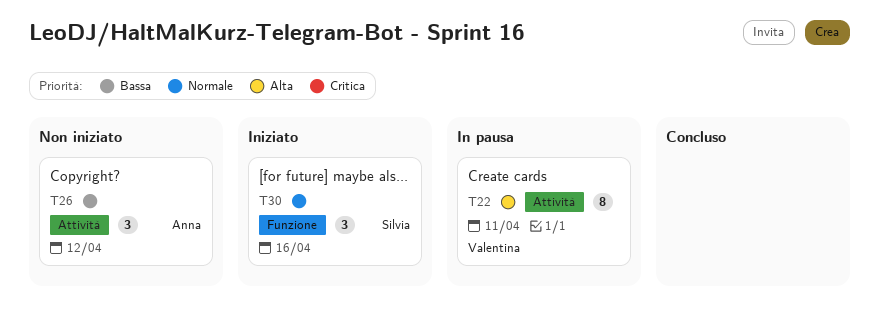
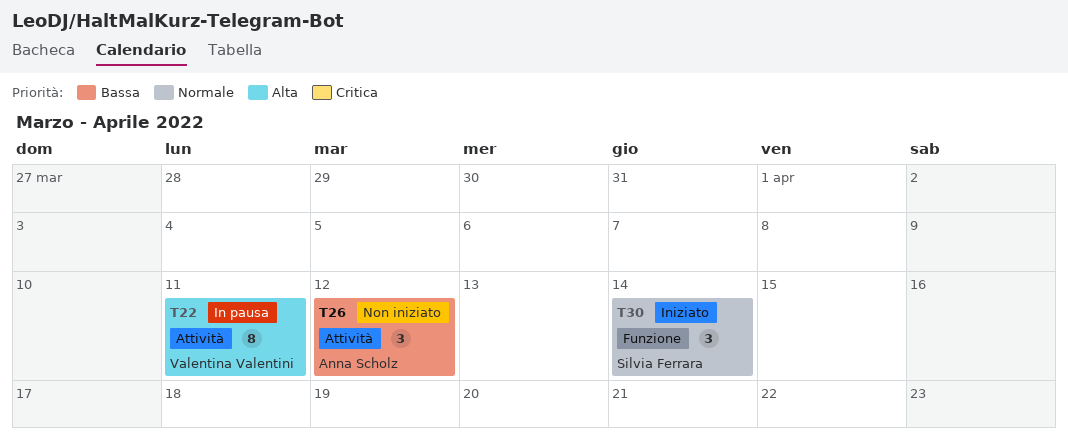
T30, due: Apr 16 -> Apr 14

